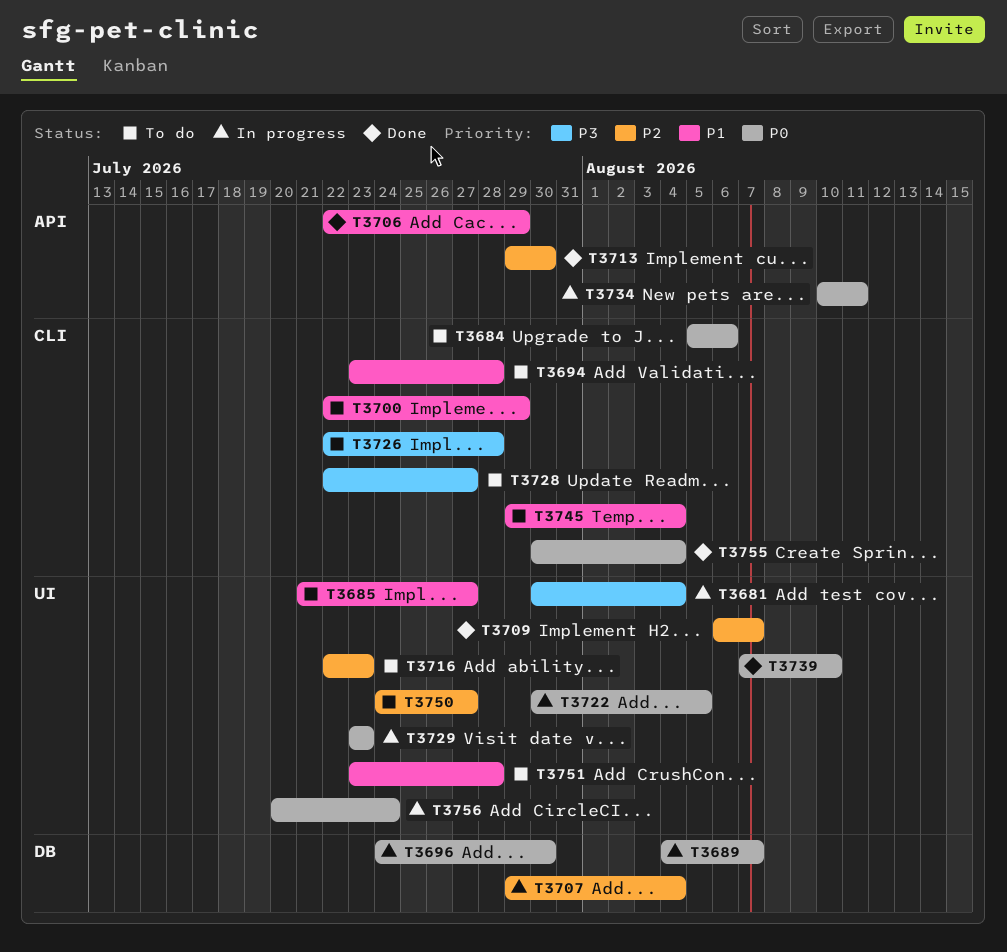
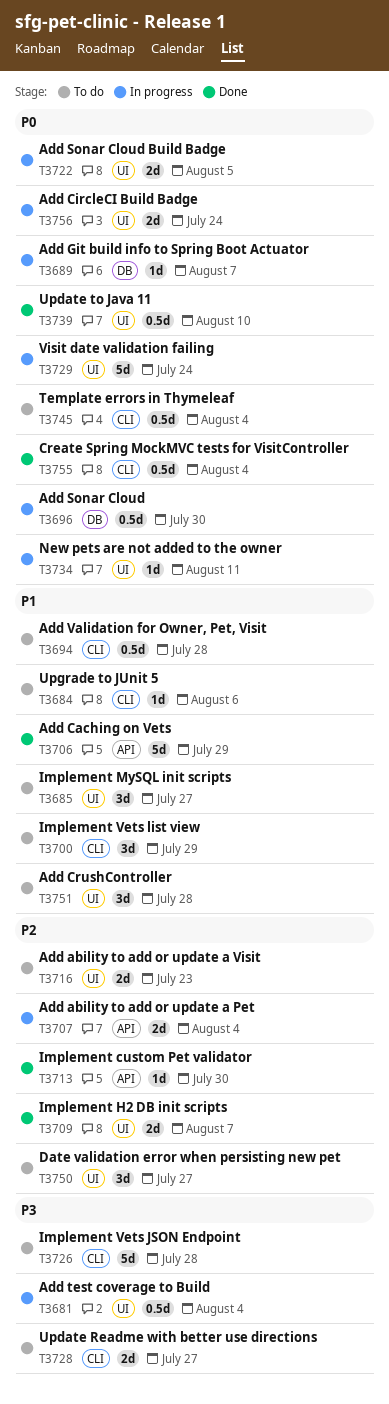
T3684, priority: P0 -> P1
T3707, label: DB -> API
T3729, due: Jul 23 -> Jul 24
T3734, label: API -> UI
T3745, priority: P1 -> P0

